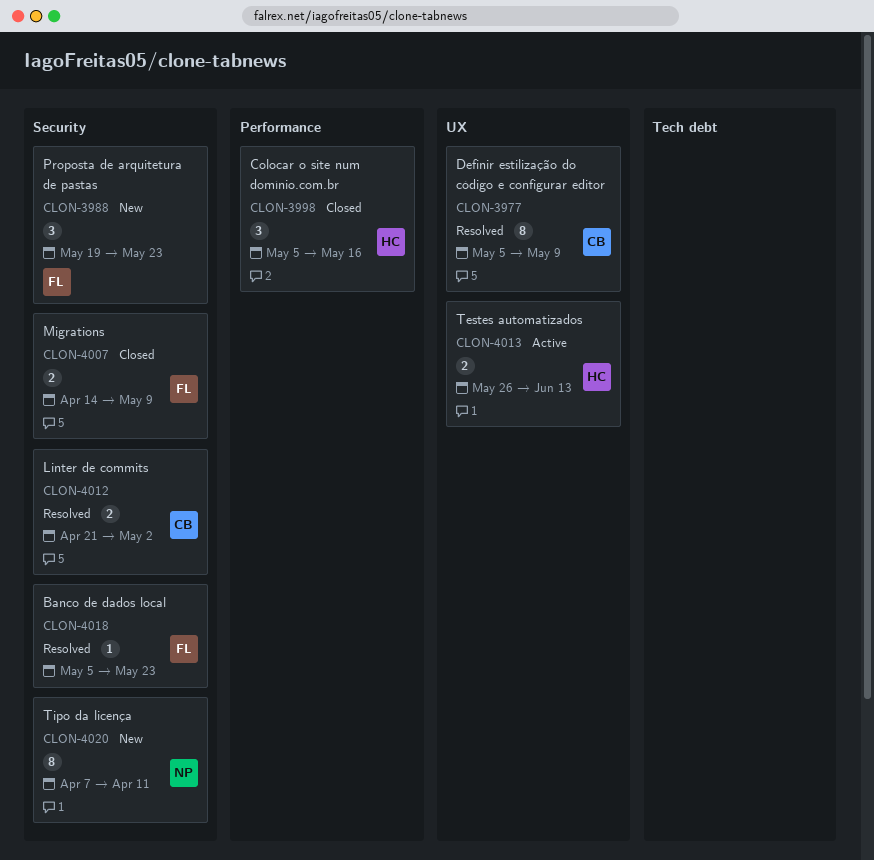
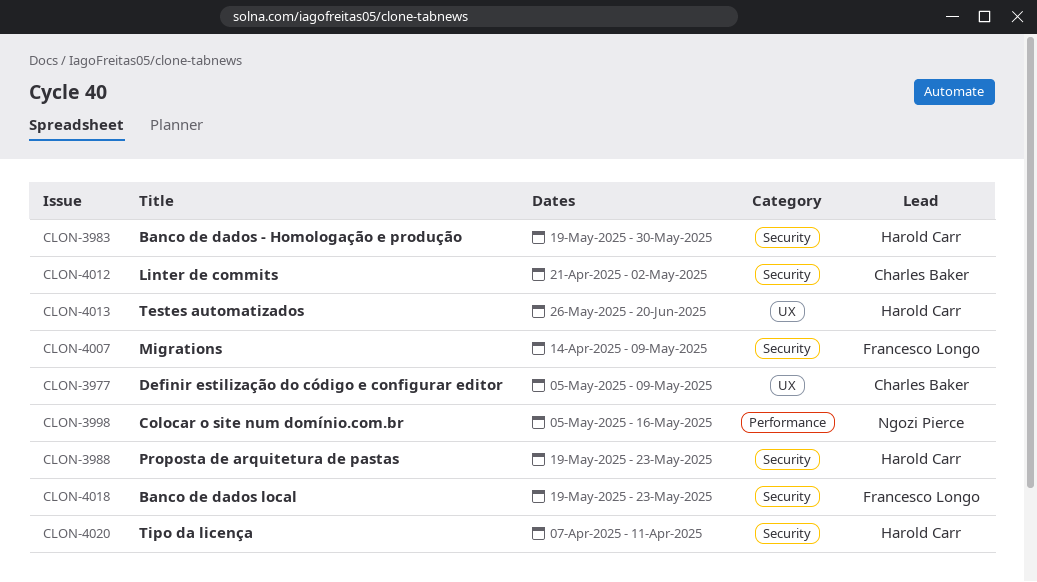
CLON-3983: none -> present
CLON-3988, owner: Francesco Longo -> Harold Carr
CLON-3998, owner: Harold Carr -> Ngozi Pierce
CLON-4013, due: Jun 13 -> Jun 20
CLON-4018, start: May 5 -> May 19
CLON-4020, owner: Ngozi Pierce -> Harold Carr

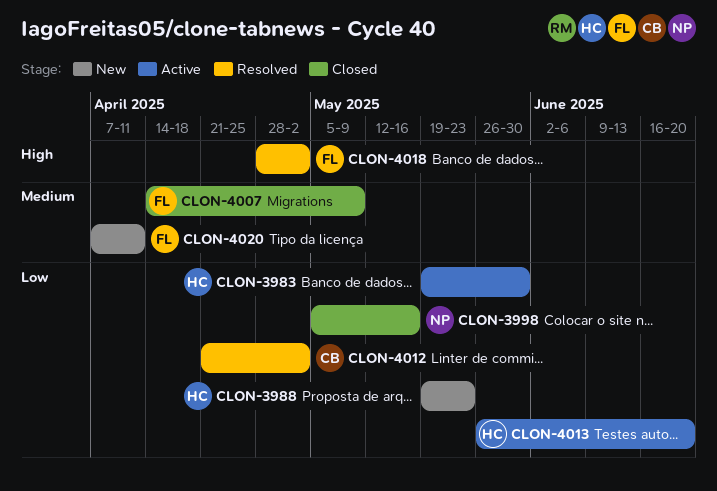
CLON-3977: present -> none
CLON-4018, start: May 19 -> Apr 28
CLON-4018, due: May 23 -> May 2
CLON-4020, owner: Harold Carr -> Francesco Longo

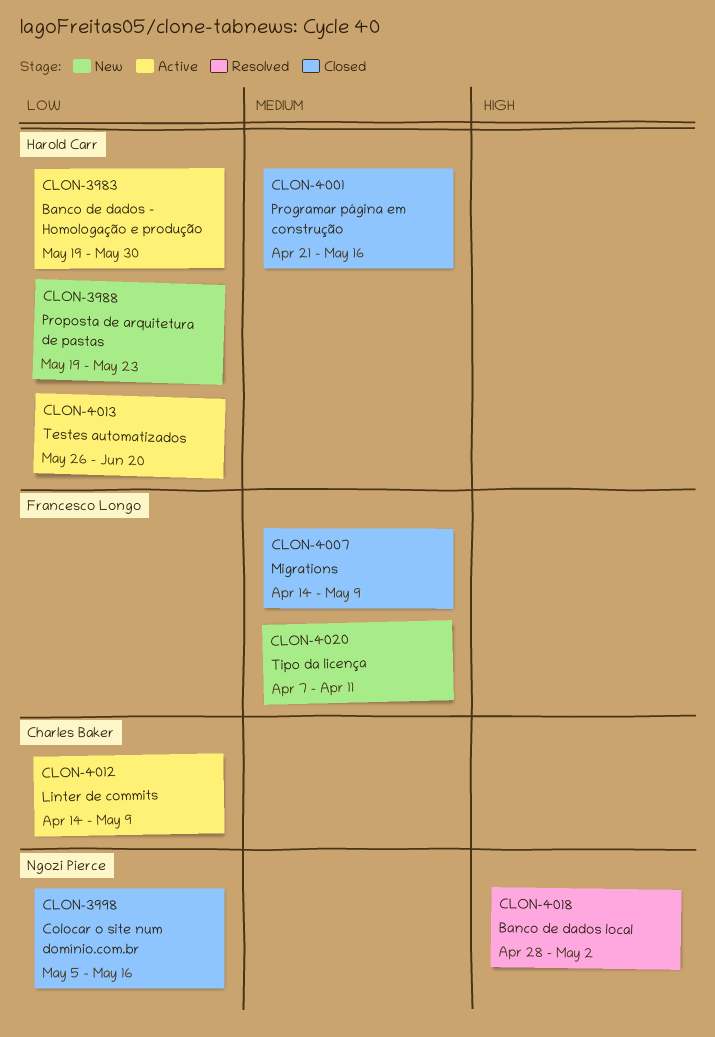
CLON-4001: none -> present
CLON-4012, status: Resolved -> Active
CLON-4012, start: Apr 21 -> Apr 14
CLON-4012, due: May 2 -> May 9
CLON-4018, owner: Francesco Longo -> Ngozi Pierce

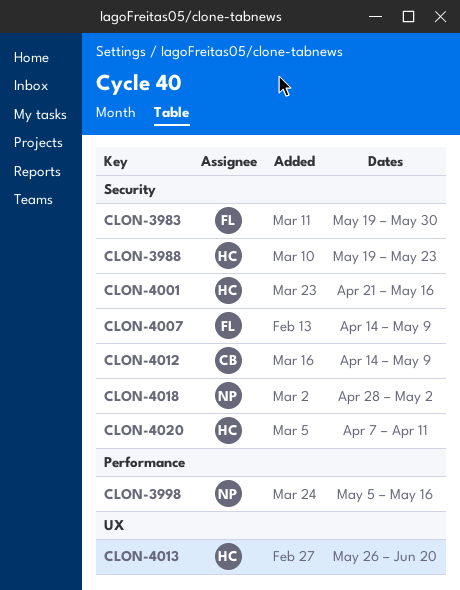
CLON-3983, owner: Harold Carr -> Francesco Longo
CLON-4020, owner: Francesco Longo -> Harold Carr

